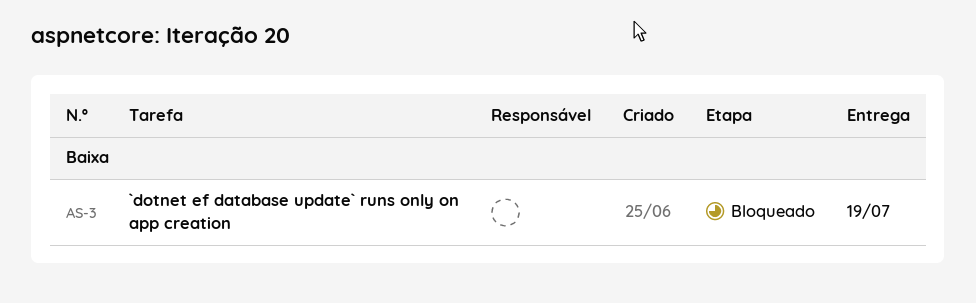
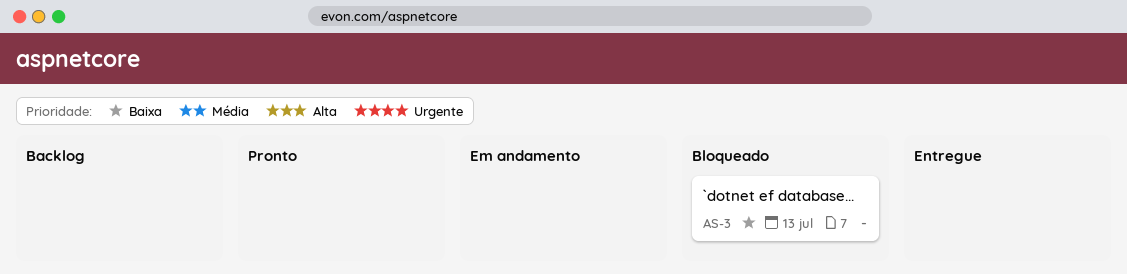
AS-3, due: Jul 19 -> Jul 13

